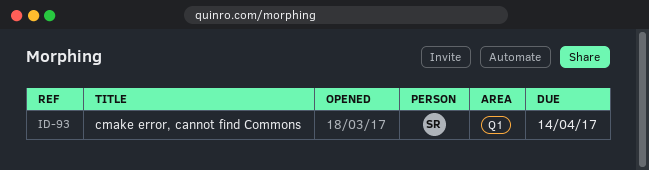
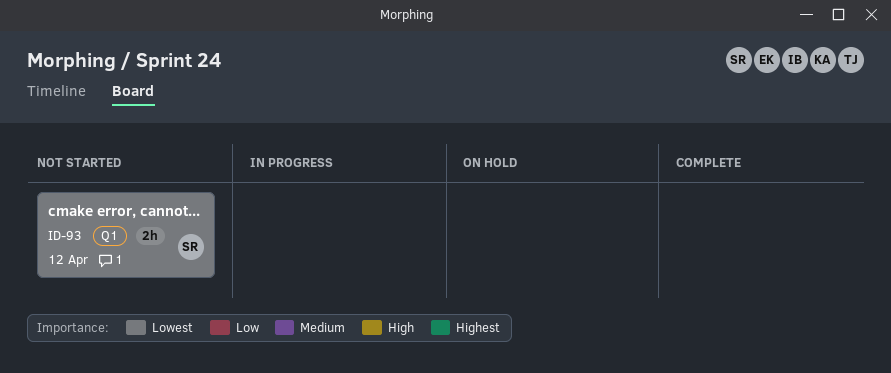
ID-93, due: Apr 14 -> Apr 12

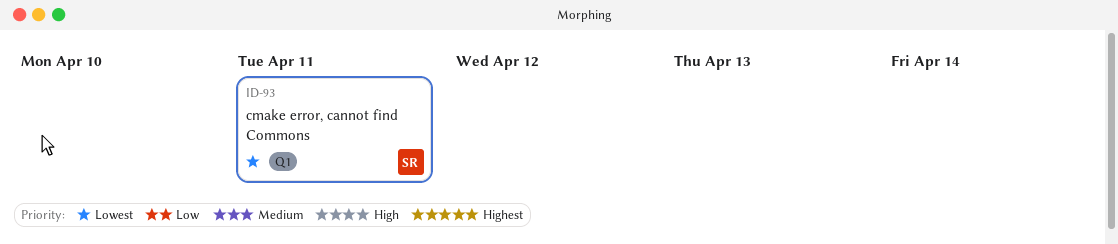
ID-93, due: Apr 12 -> Apr 11

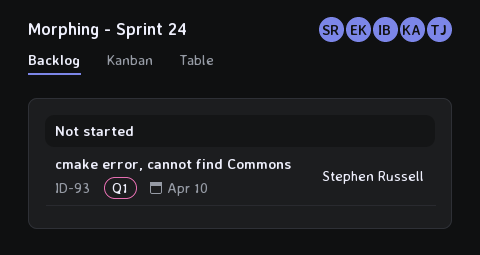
ID-93, due: Apr 11 -> Apr 10

